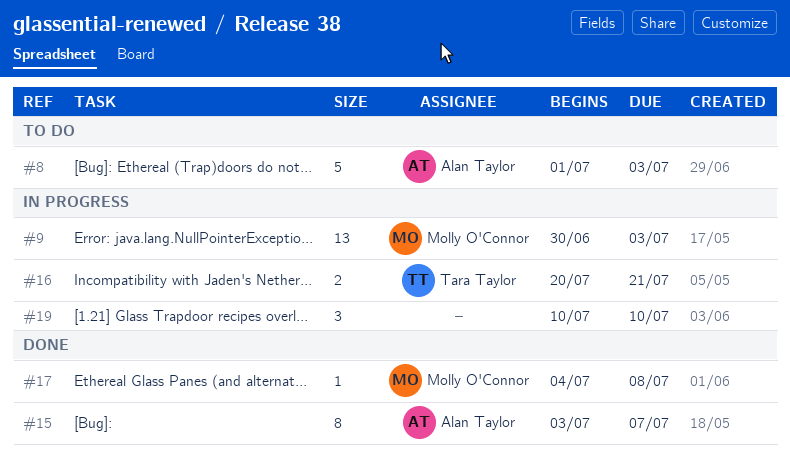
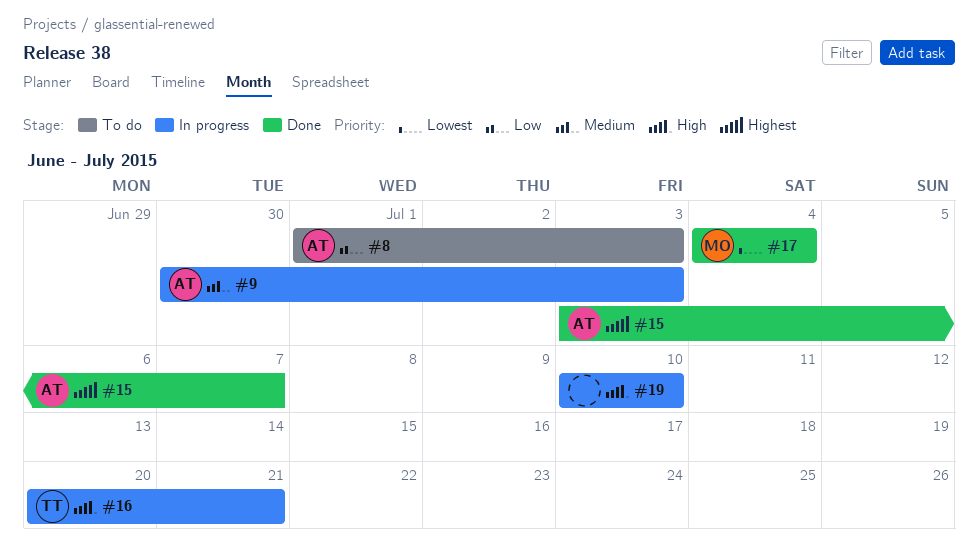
#9, owner: Molly O'Connor -> Alan Taylor
#17, due: Jul 8 -> Jul 4

